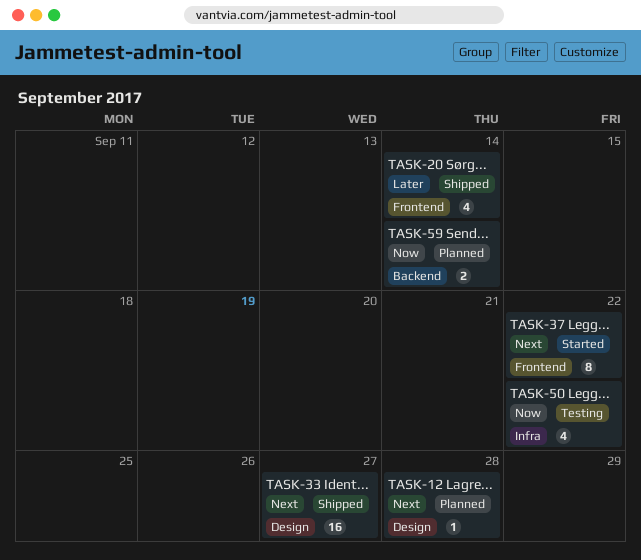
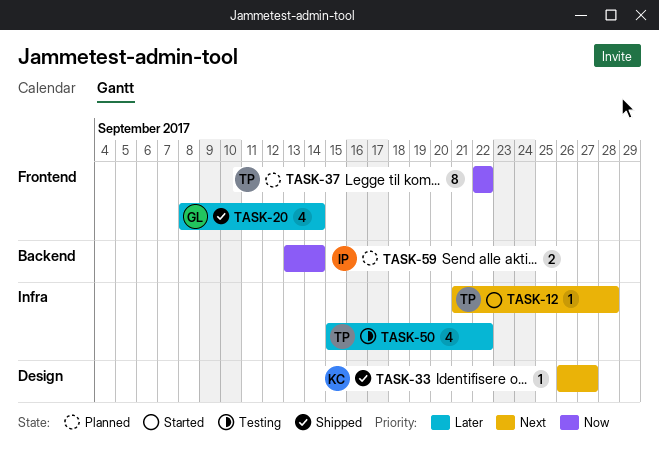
TASK-12, status: Planned -> Started
TASK-12, label: Design -> Infra
TASK-33, estimate: 16 -> 1
TASK-37, status: Started -> Planned
TASK-37, priority: Next -> Now
TASK-50, priority: Now -> Later

